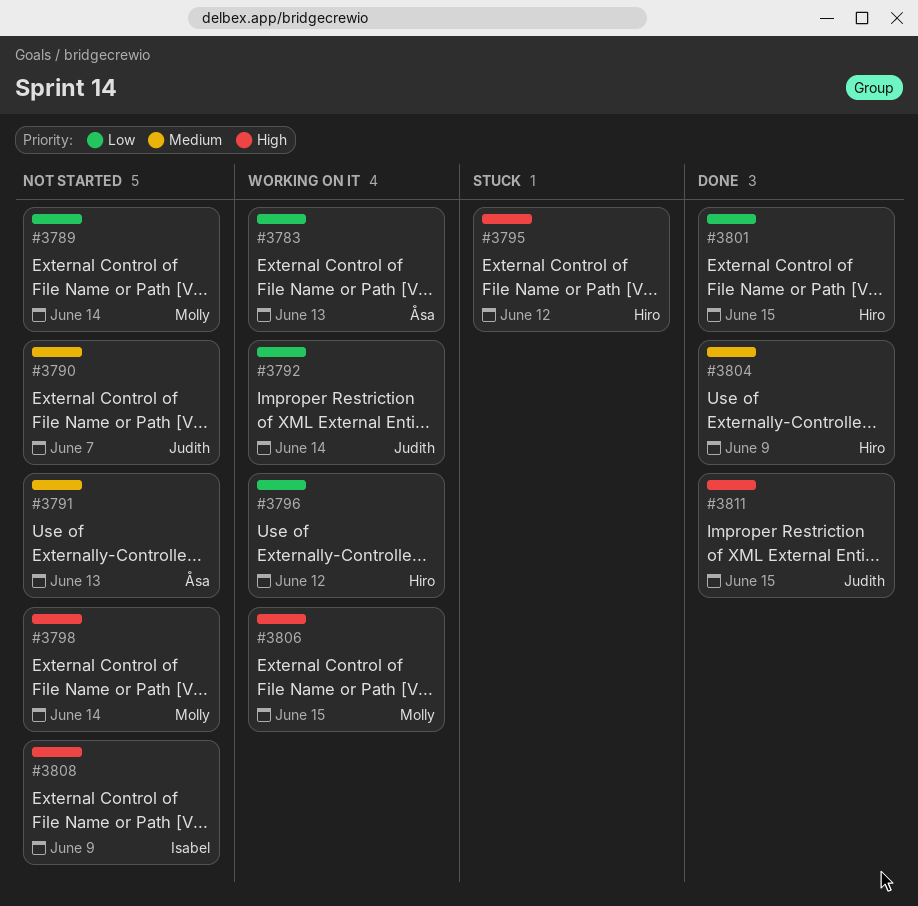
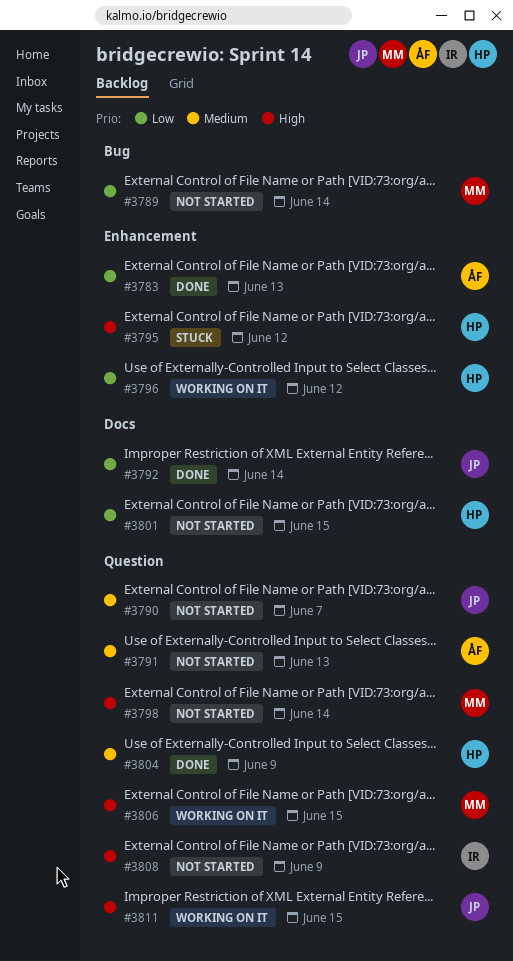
#3783, status: Working on it -> Done
#3792, status: Working on it -> Done
#3801, status: Done -> Not started
#3811, status: Done -> Working on it

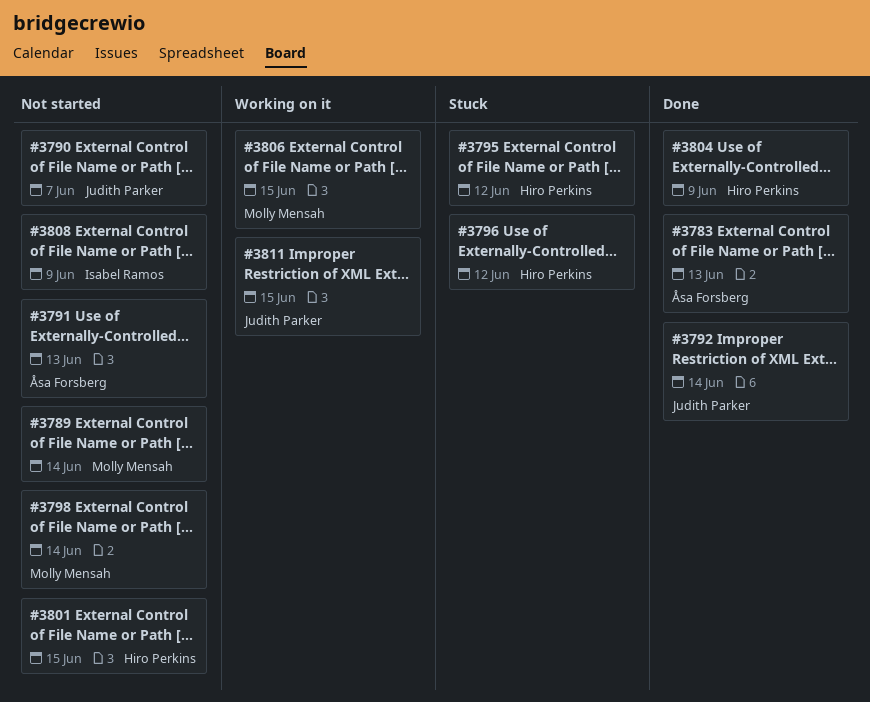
#3796, status: Working on it -> Stuck

